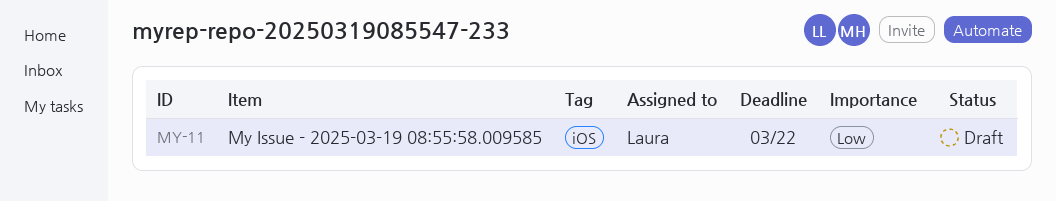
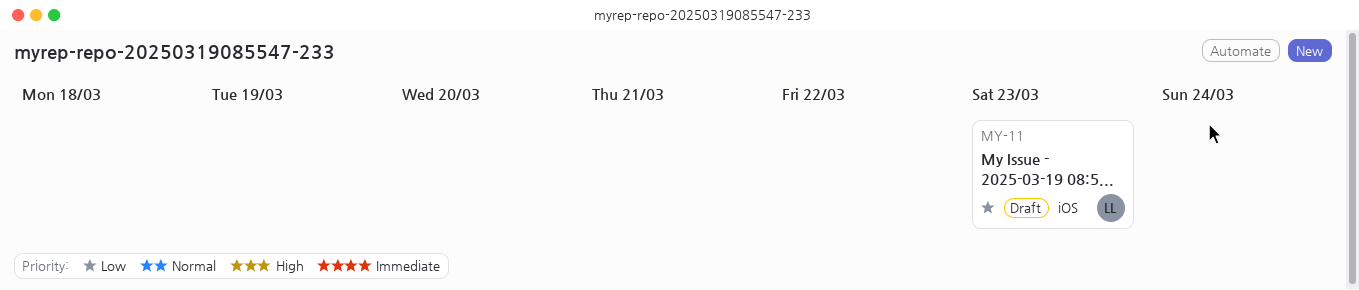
MY-11, due: Mar 22 -> Mar 23

